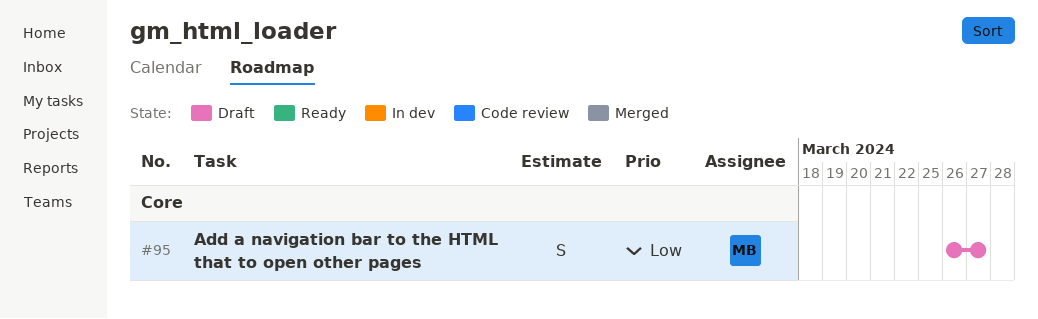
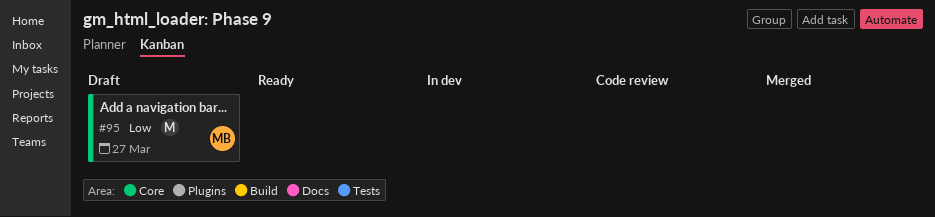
#95, estimate: S -> M

